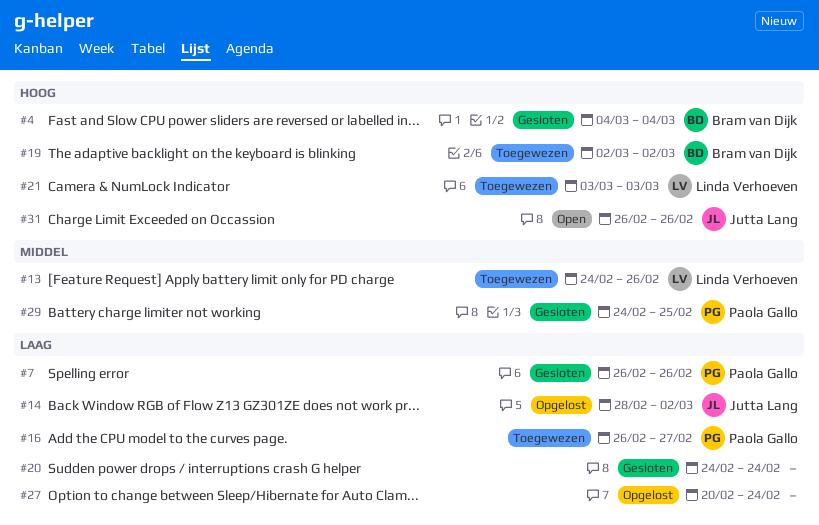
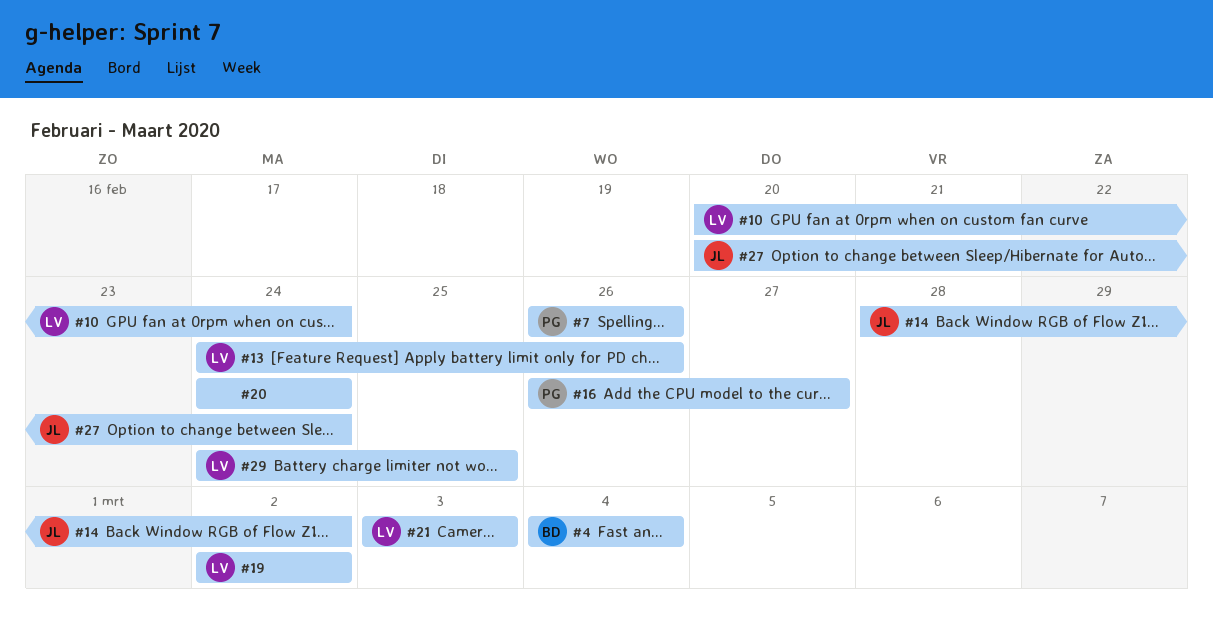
#10: none -> present
#19, owner: Bram van Dijk -> Linda Verhoeven
#27, owner: none -> Jutta Lang
#29, owner: Paola Gallo -> Linda Verhoeven
#31: present -> none

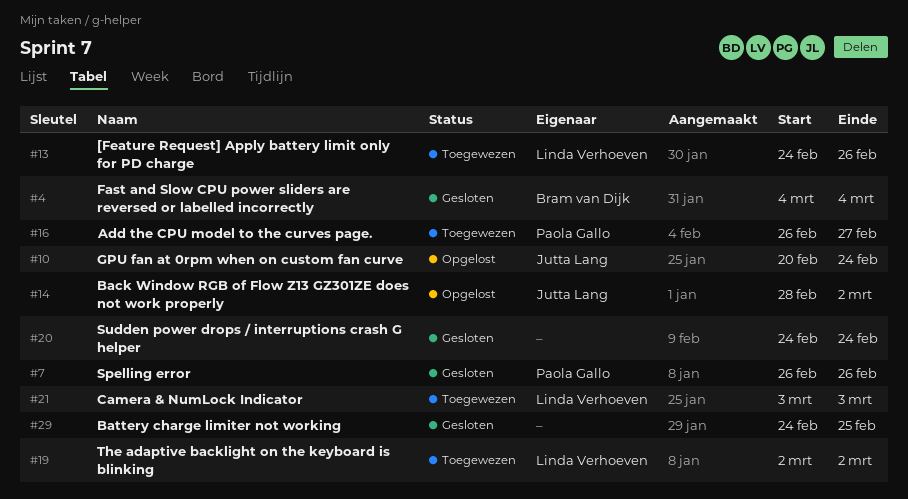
#10, owner: Linda Verhoeven -> Jutta Lang
#27: present -> none
#29, owner: Linda Verhoeven -> none

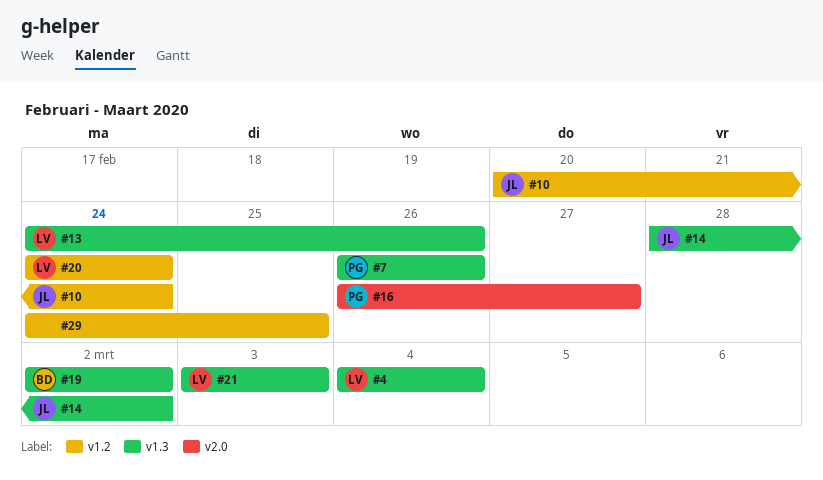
#4, owner: Bram van Dijk -> Linda Verhoeven
#19, owner: Linda Verhoeven -> Bram van Dijk
#20, owner: none -> Linda Verhoeven

